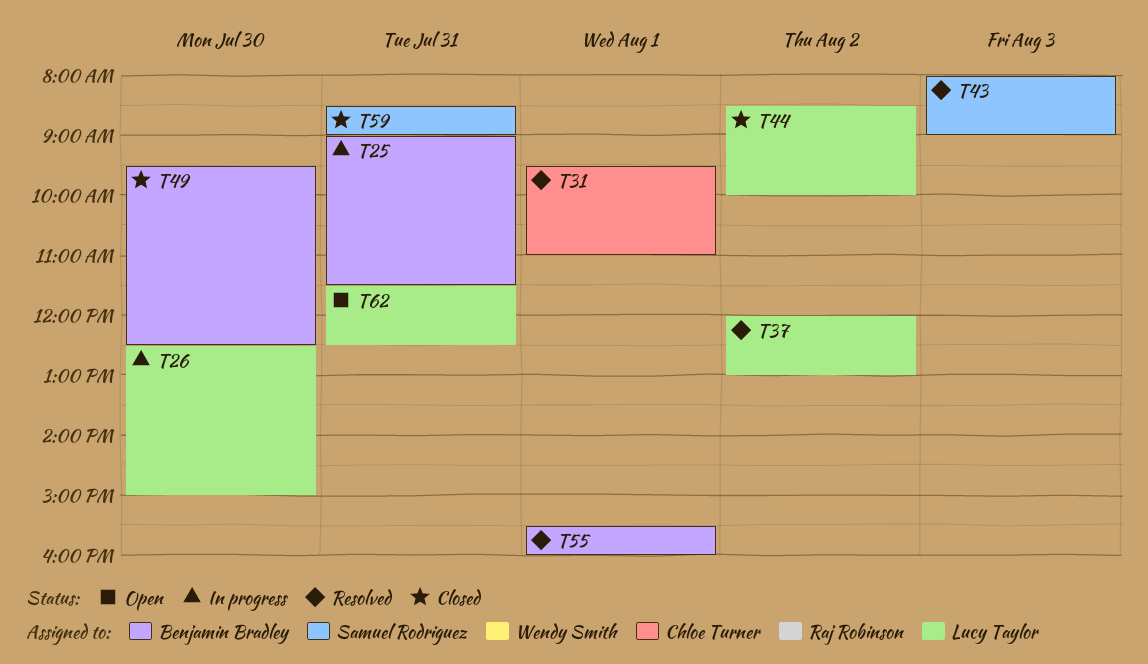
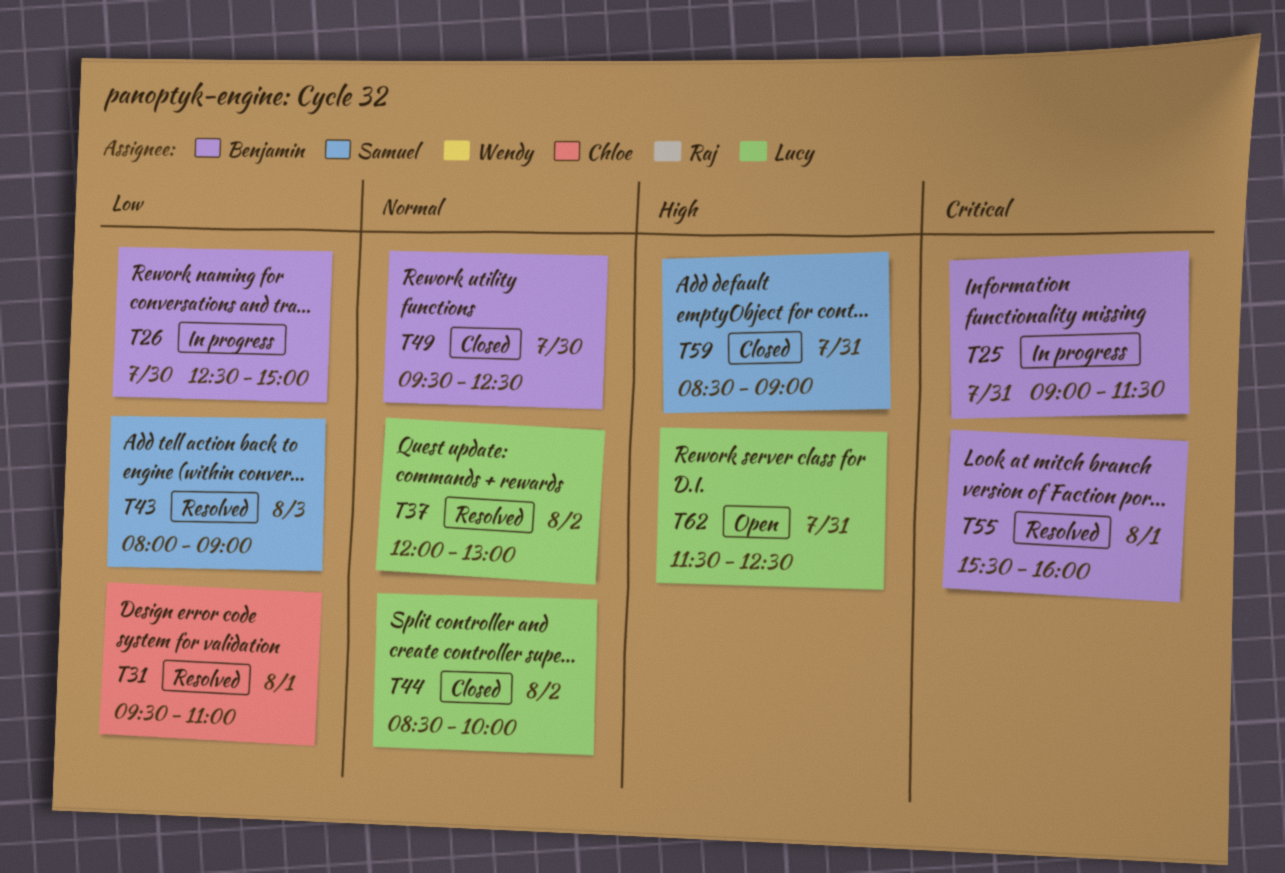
T26, owner: Lucy Taylor -> Benjamin Bradley

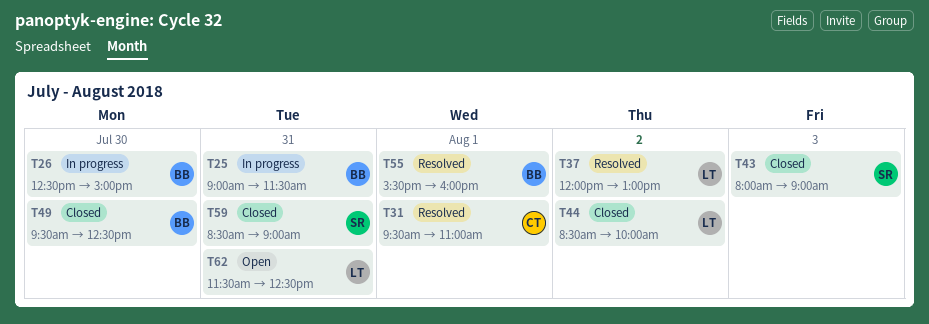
T43, status: Resolved -> Closed

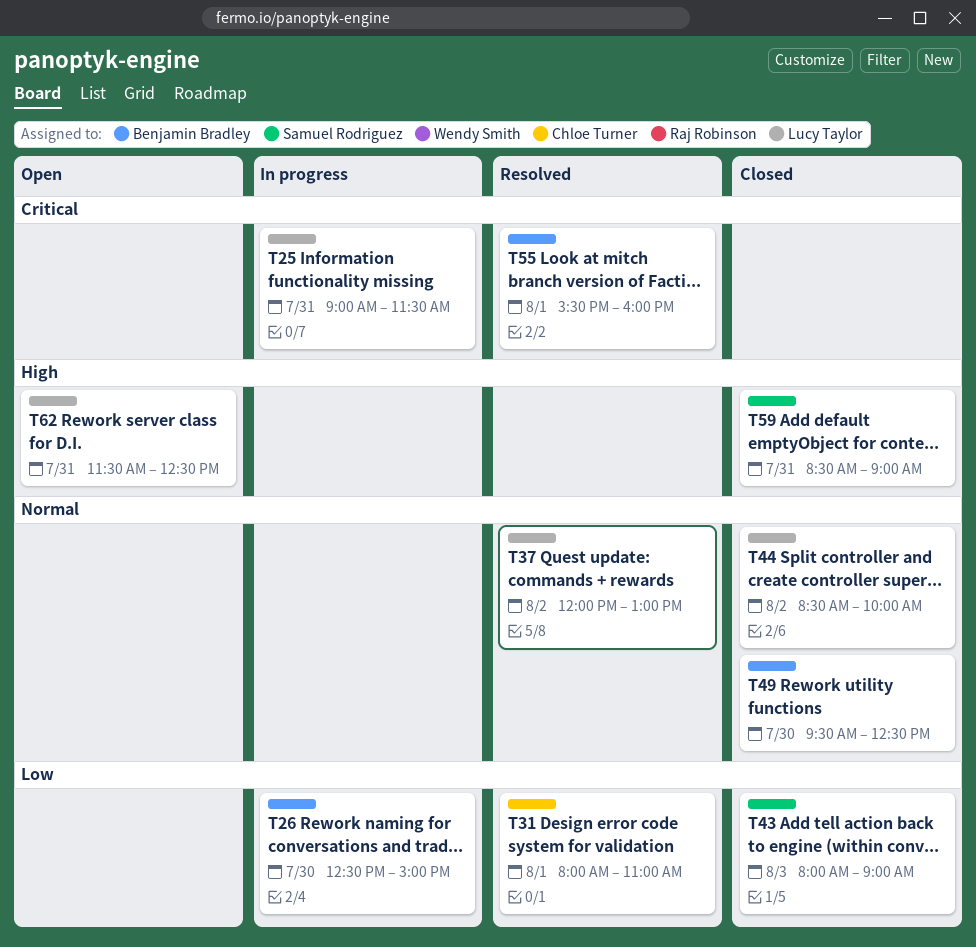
T25, owner: Benjamin Bradley -> Lucy Taylor
T31, begins: 09:30 -> 08:00

